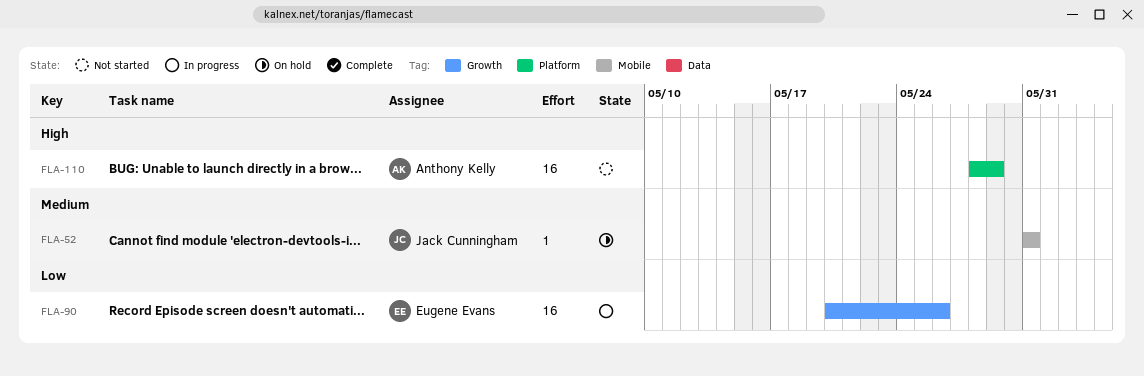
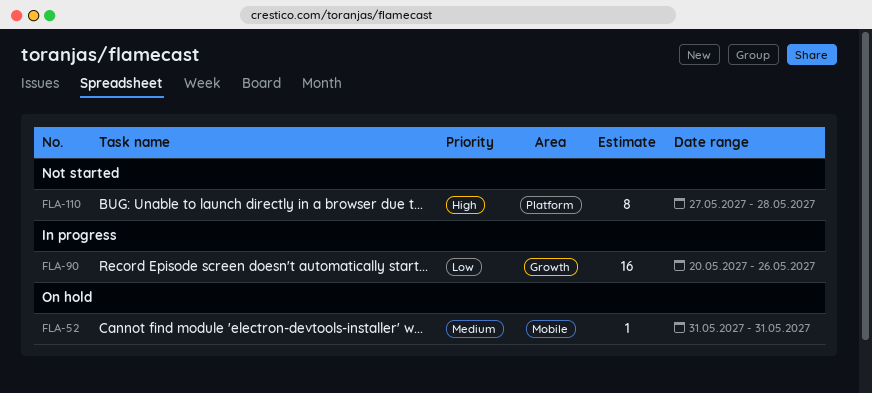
FLA-110, estimate: 16 -> 8
FLA-110, start: May 28 -> May 27
FLA-110, due: May 29 -> May 28

